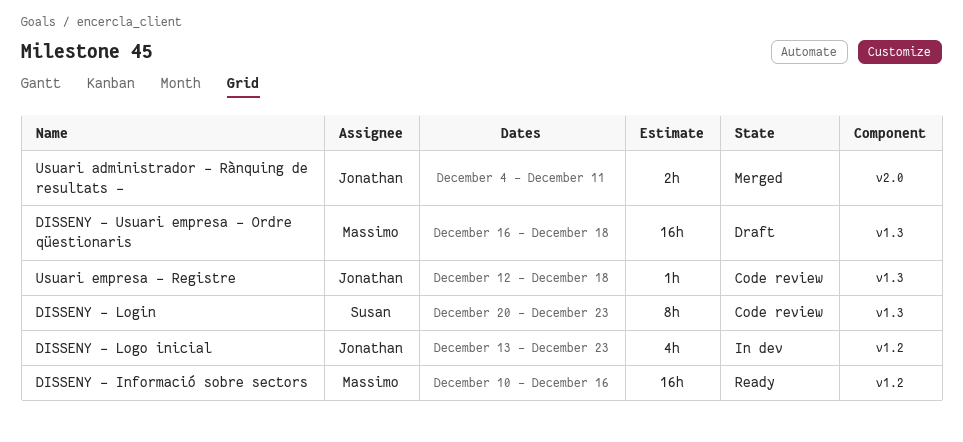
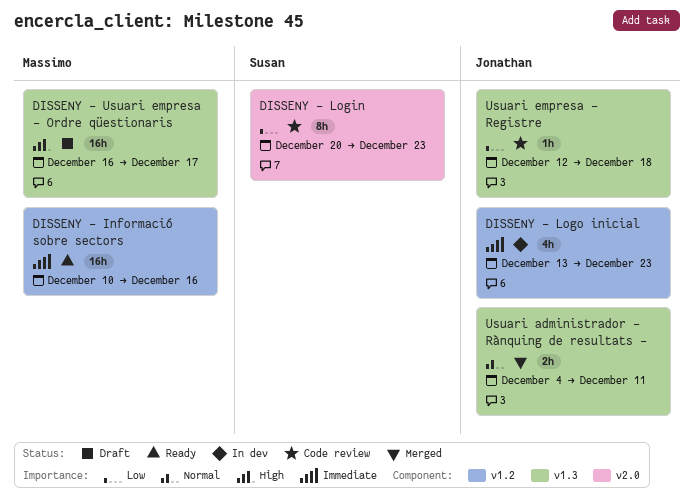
DISSENY - Login, label: v1.3 -> v2.0
DISSENY - Usuari empresa - Ordre qüestionaris, due: Dec 18 -> Dec 17
Usuari administrador - Rànquing de resultats -, label: v2.0 -> v1.3

